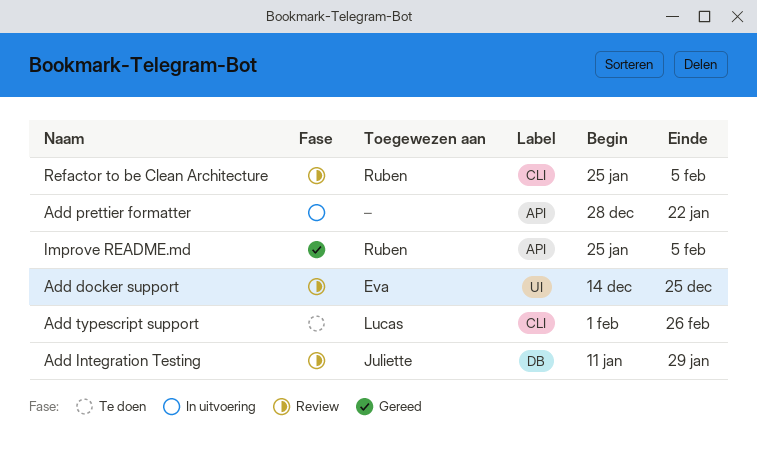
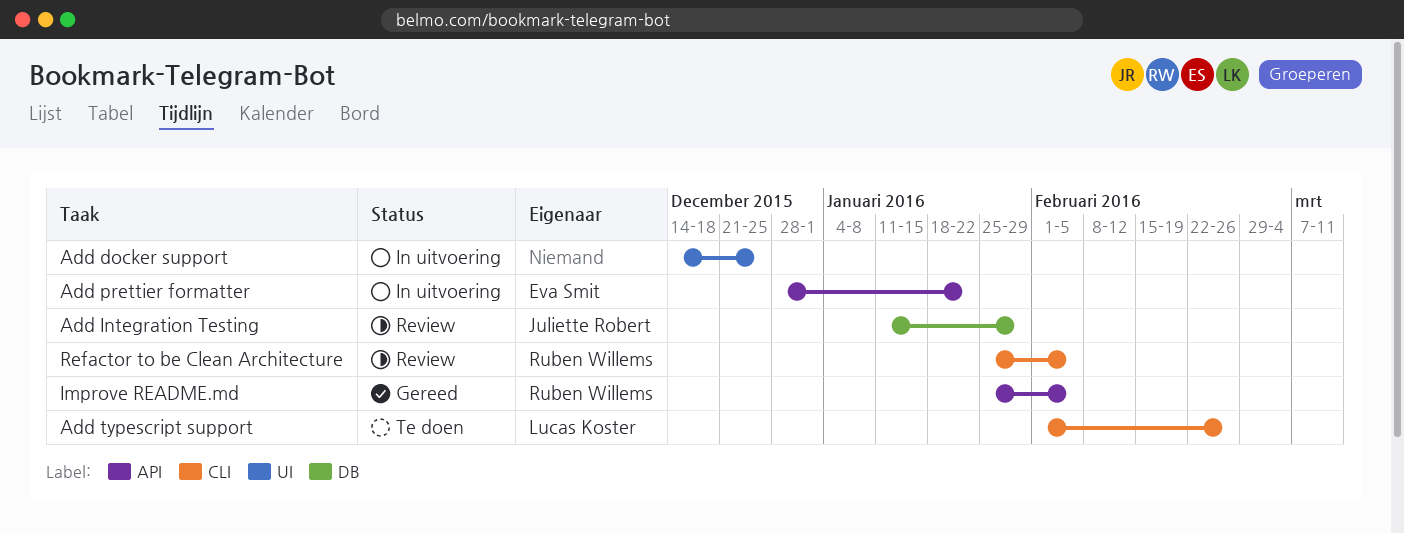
Add docker support, status: Review -> In uitvoering
Add docker support, owner: Eva Smit -> none
Add prettier formatter, owner: none -> Eva Smit

